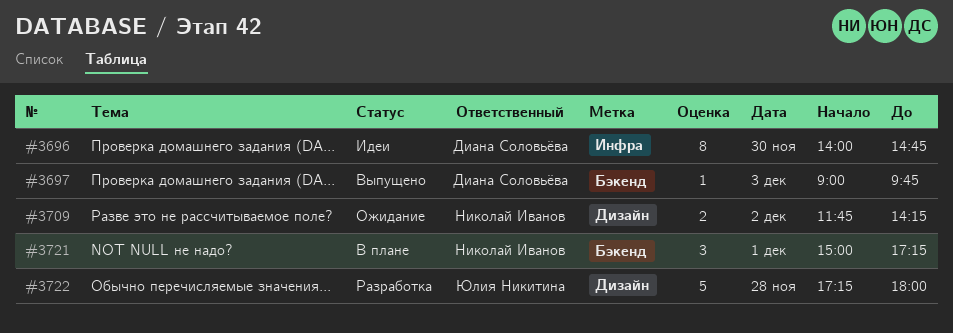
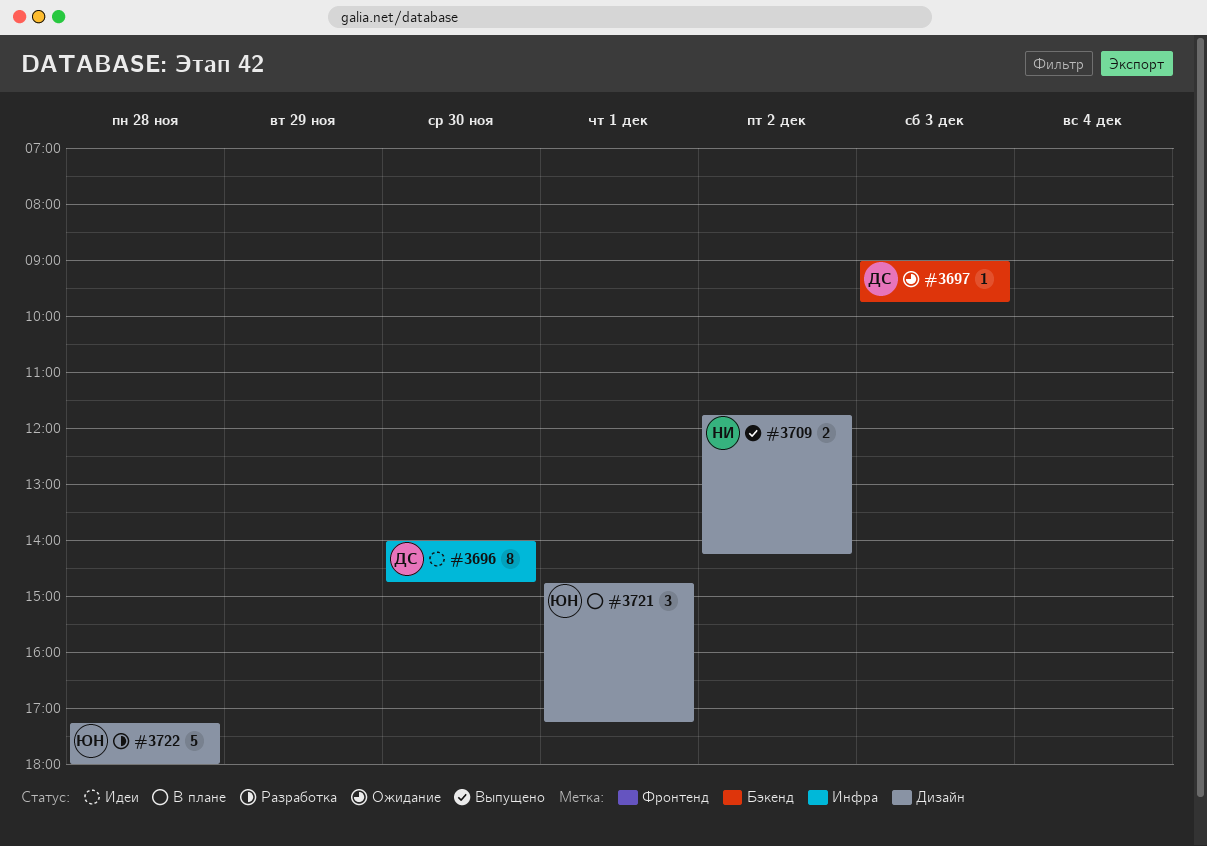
#3697, status: Выпущено -> Ожидание
#3709, status: Ожидание -> Выпущено
#3721, owner: Николай Иванов -> Юлия Никитина
#3721, label: Бэкенд -> Дизайн
#3721, begins: 15:00 -> 14:45

